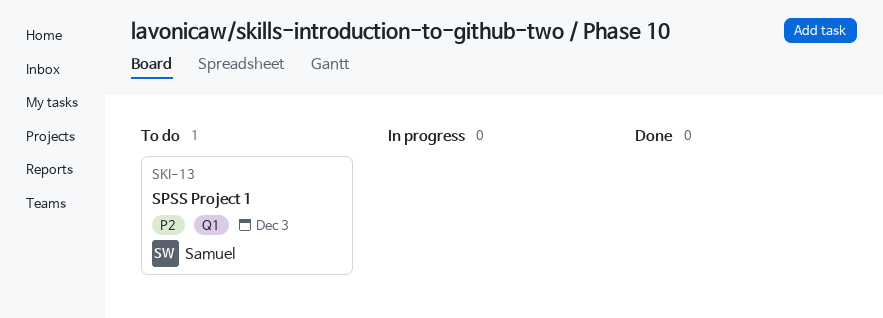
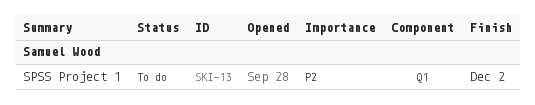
SKI-13, due: Dec 3 -> Dec 2

